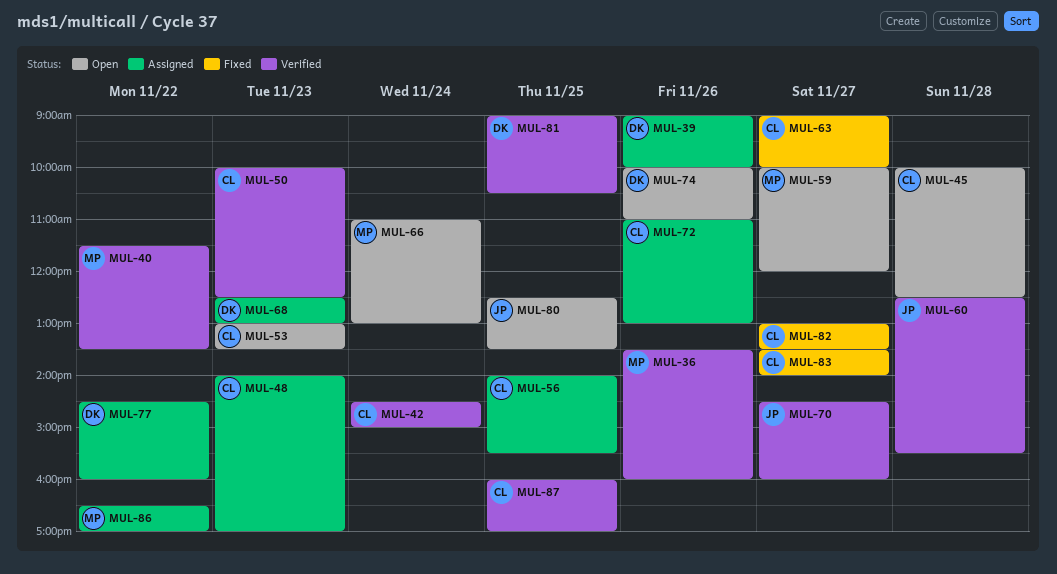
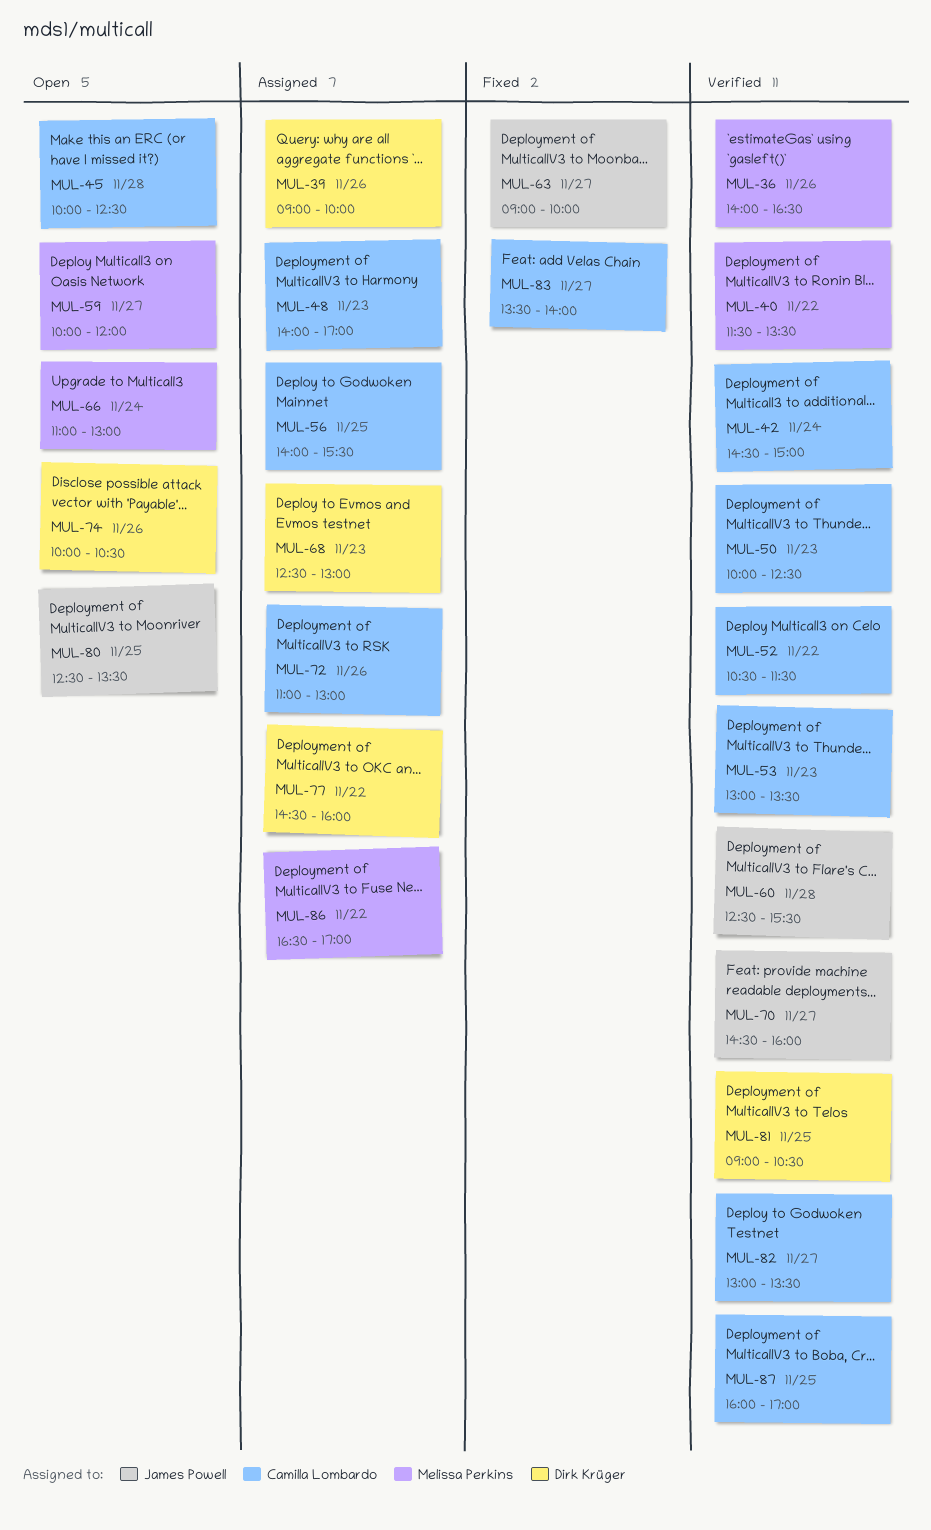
MUL-36, begins: 13:30 -> 14:00
MUL-36, ends: 16:00 -> 16:30
MUL-52: none -> present
MUL-53, status: Open -> Verified
MUL-63, owner: Camilla Lombardo -> James Powell
MUL-74, ends: 11:00 -> 10:30
MUL-82, status: Fixed -> Verified

